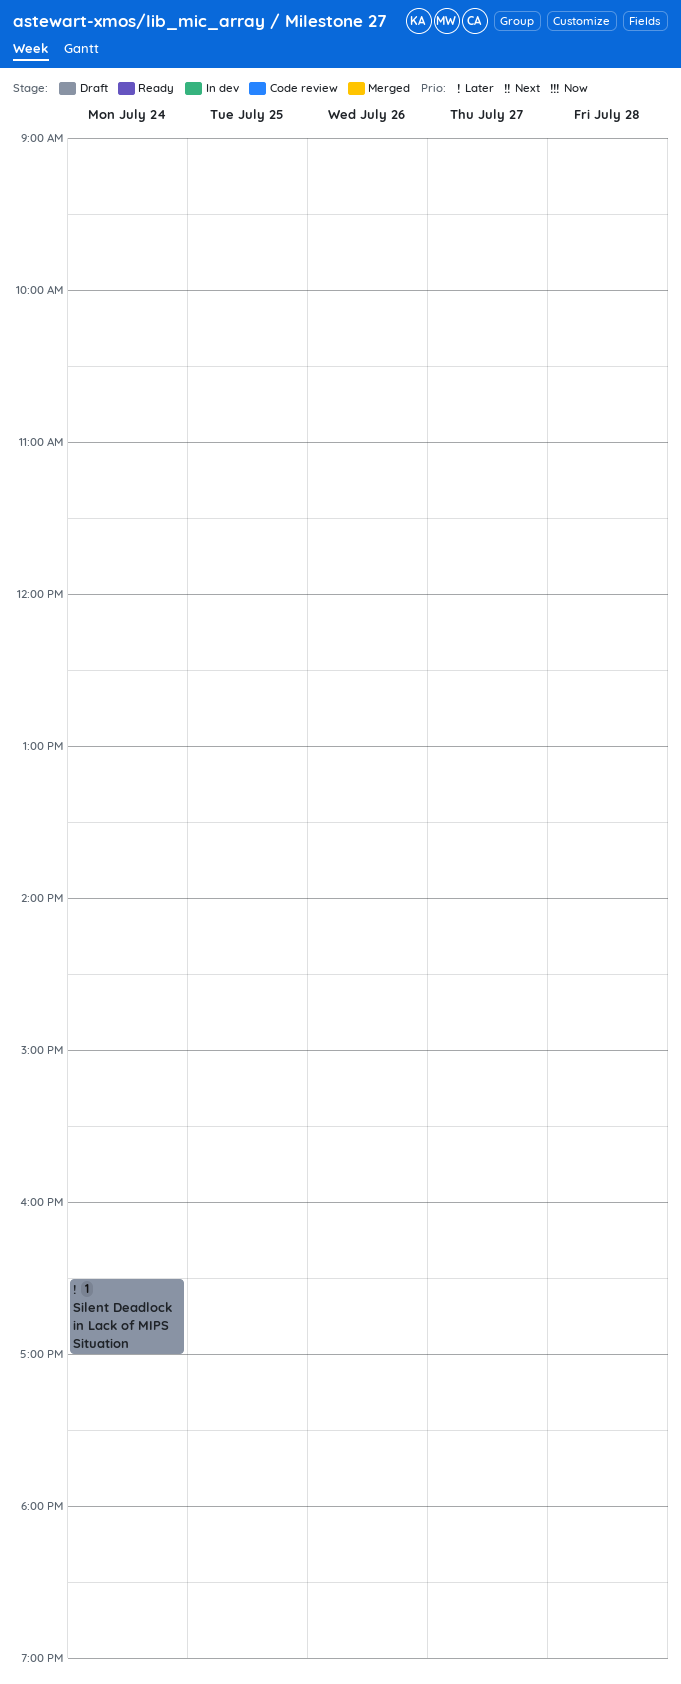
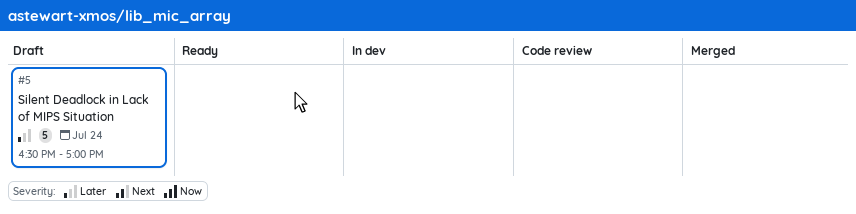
Silent Deadlock in Lack of MIPS Situation, estimate: 1 -> 5

